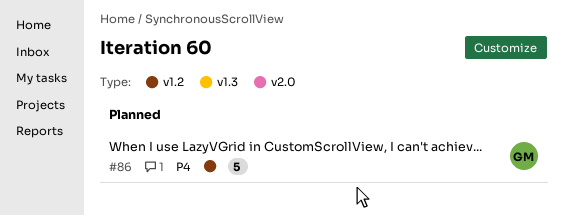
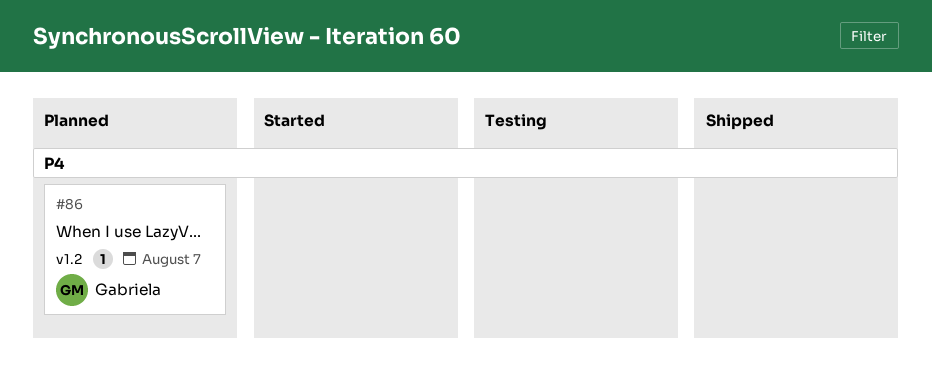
#86, estimate: 5 -> 1

